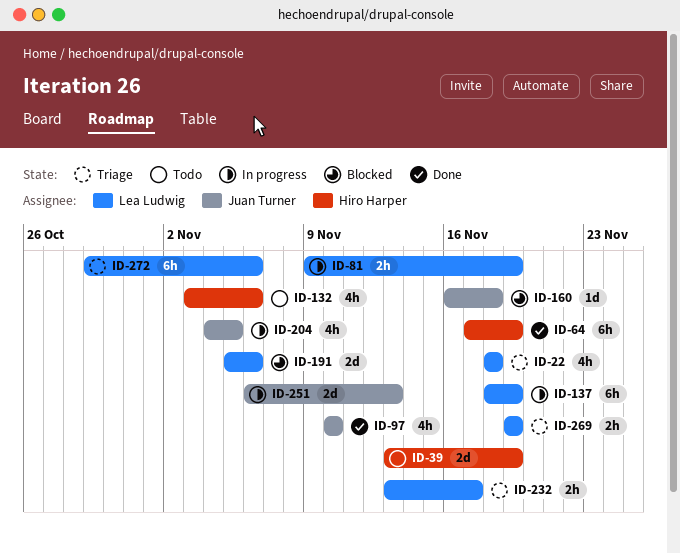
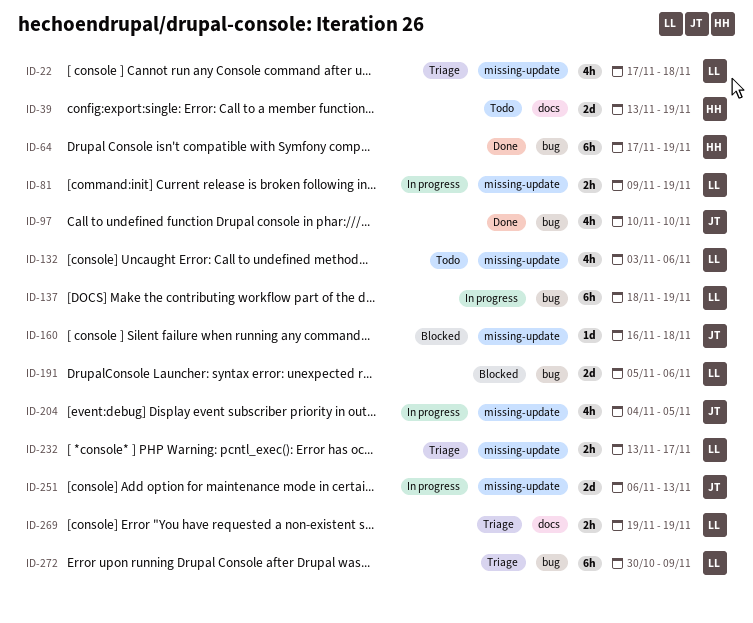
ID-22, start: Nov 18 -> Nov 17
ID-132, owner: Hiro Harper -> Lea Ludwig
ID-272, start: Oct 29 -> Oct 30
ID-272, due: Nov 6 -> Nov 9

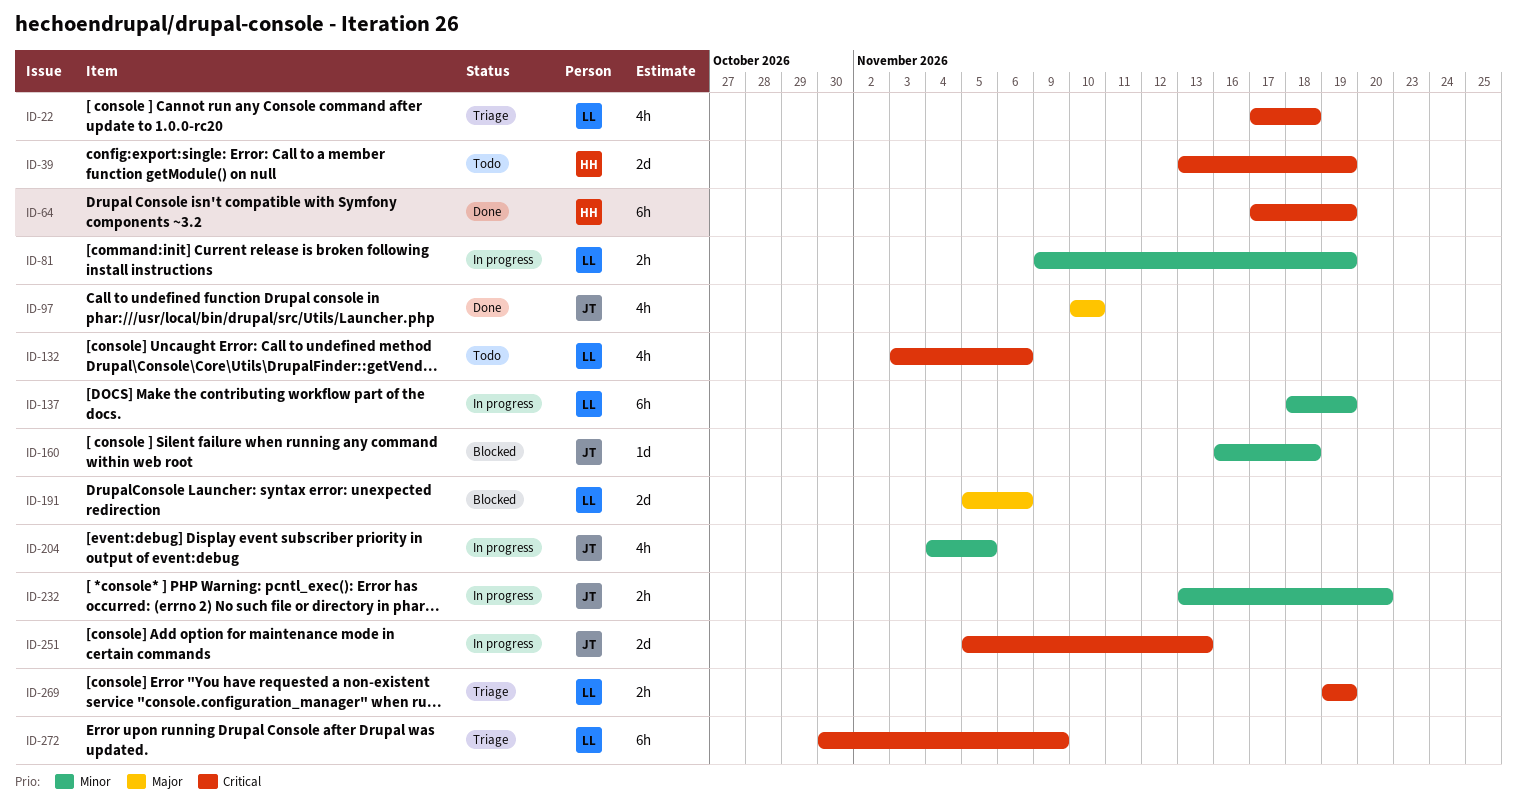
ID-232, status: Triage -> In progress
ID-232, owner: LL -> JT
ID-232, due: Nov 17 -> Nov 20
ID-251, start: Nov 6 -> Nov 5

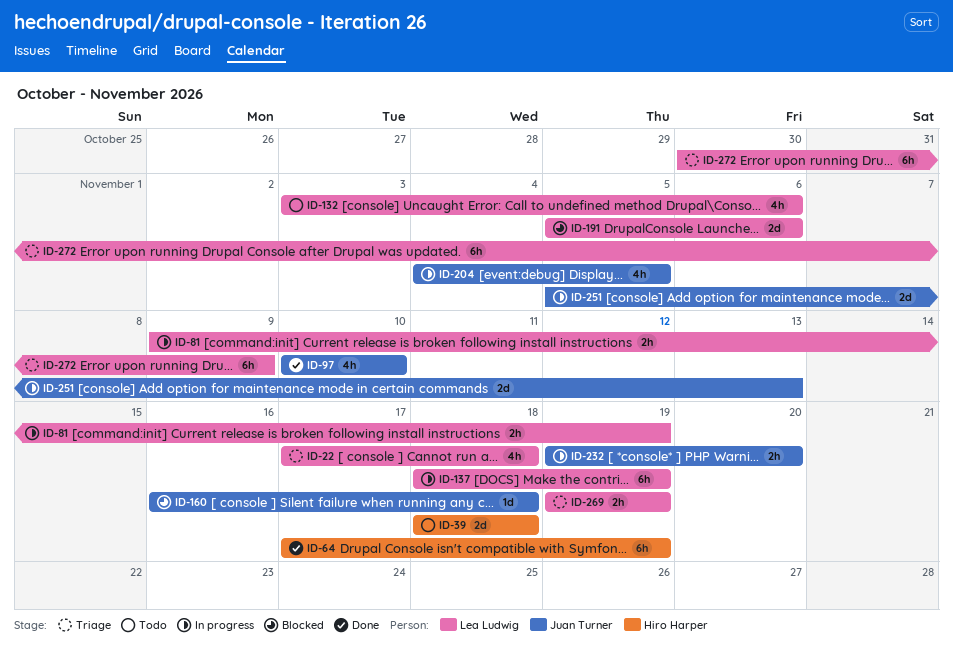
ID-39, start: Nov 13 -> Nov 18
ID-39, due: Nov 19 -> Nov 18
ID-232, start: Nov 13 -> Nov 19

